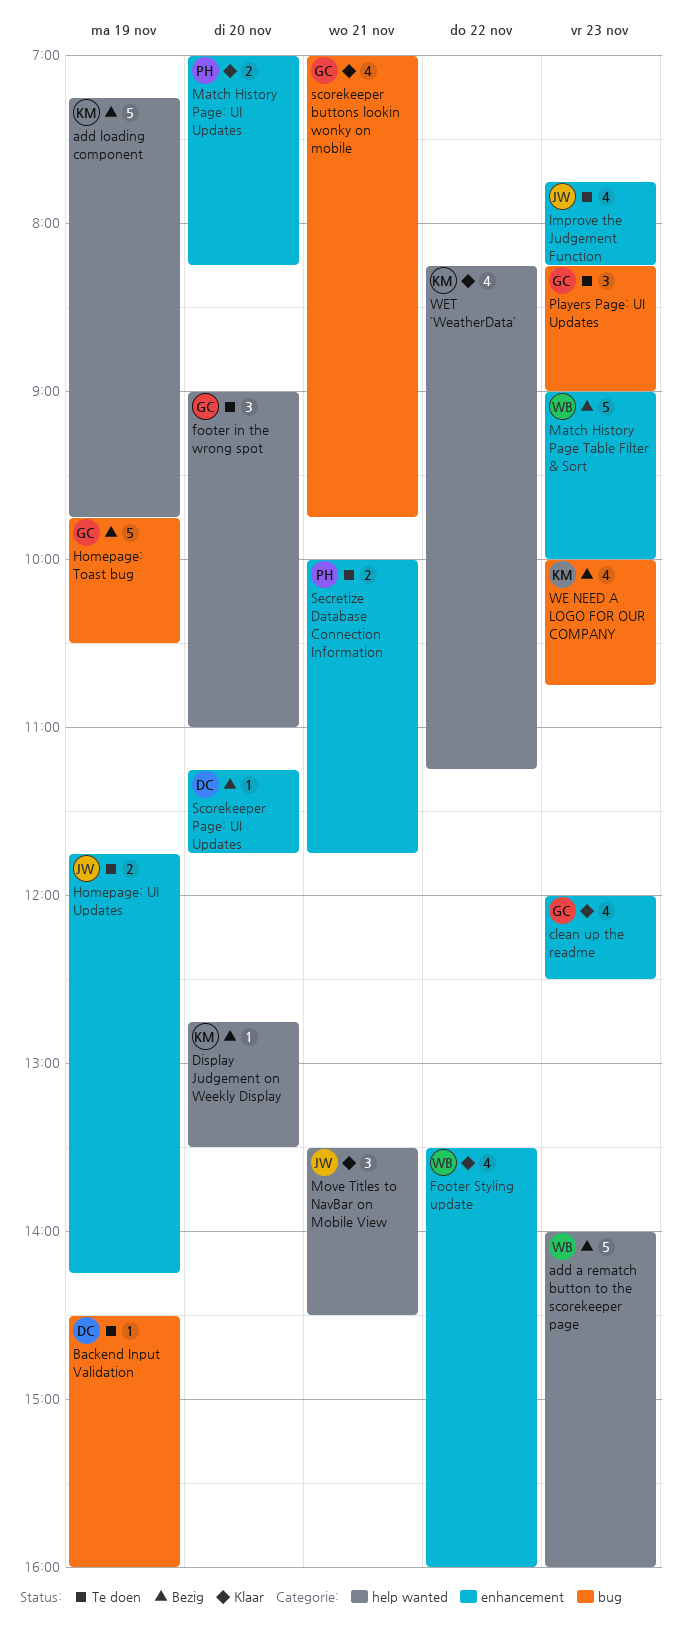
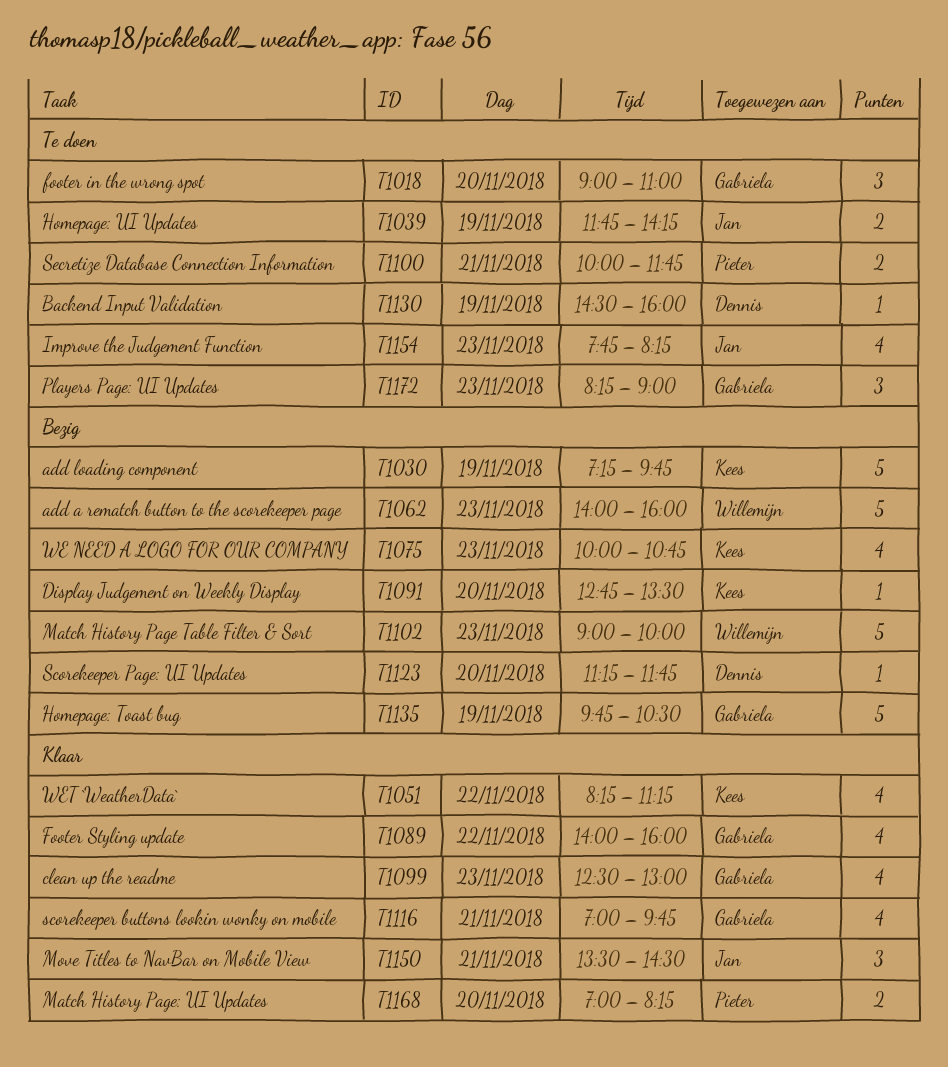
clean up the readme, begins: 12:00 -> 12:30
clean up the readme, ends: 12:30 -> 13:00
Footer Styling update, owner: Willemijn -> Gabriela
Footer Styling update, begins: 13:30 -> 14:00

